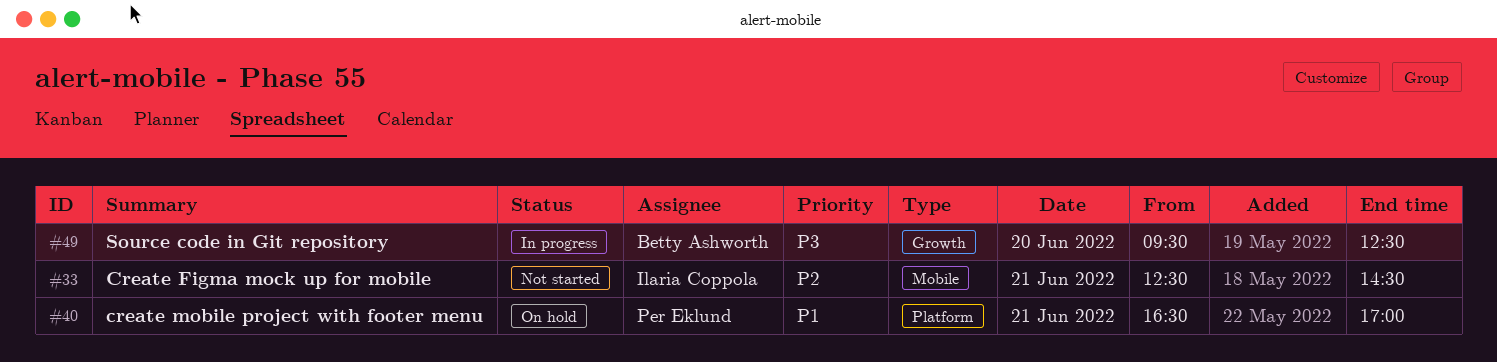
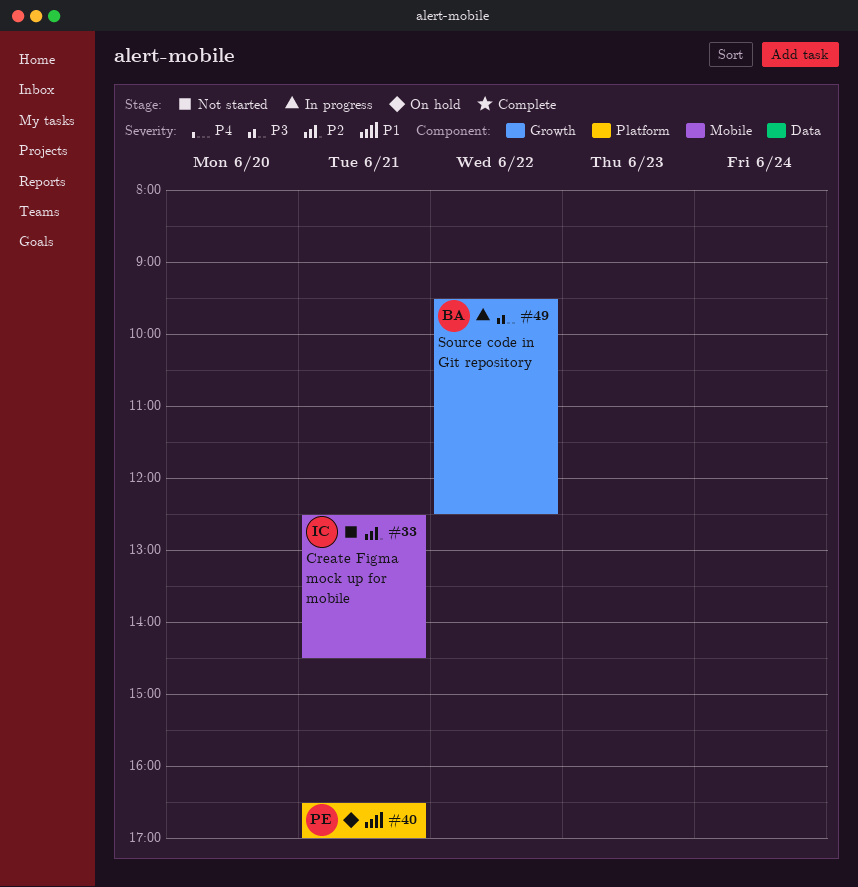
#49, day: Jun 20 -> Jun 22

